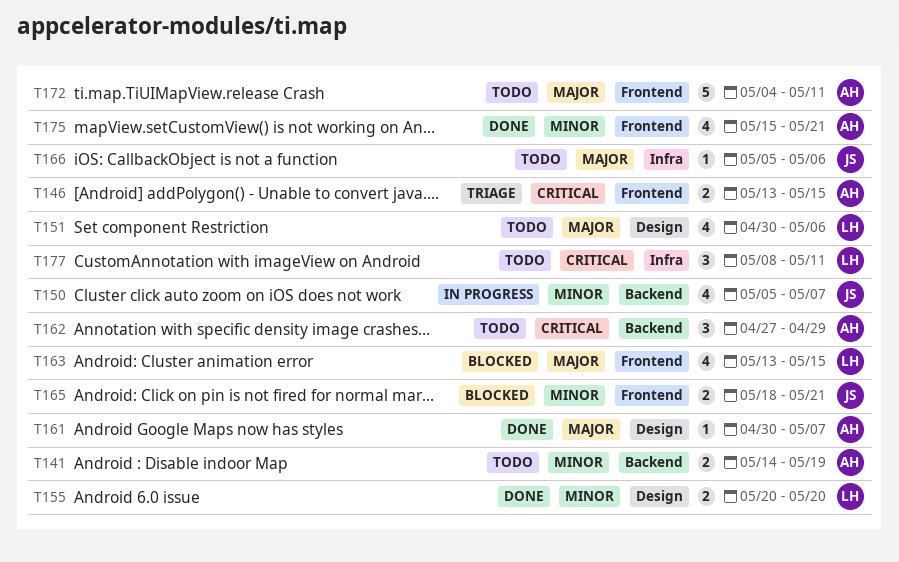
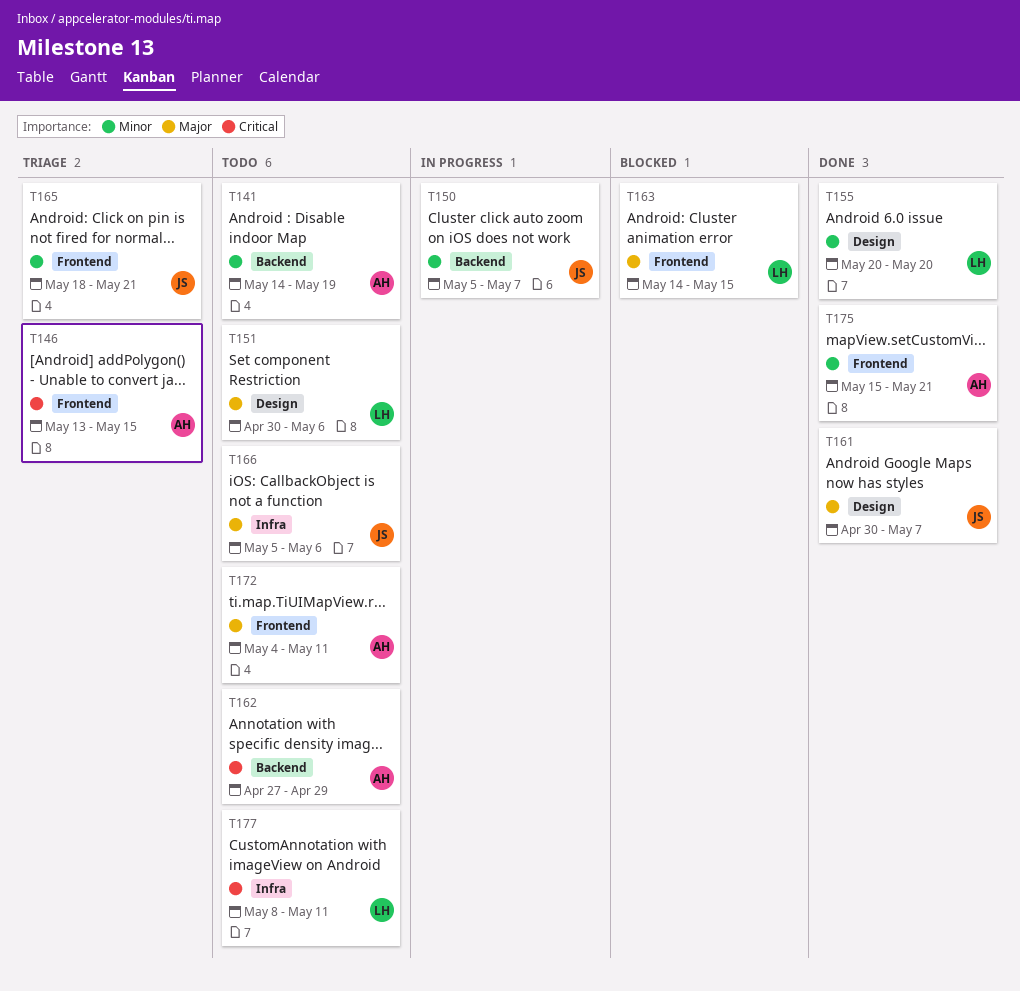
T161, owner: AH -> JS
T163, start: May 13 -> May 14
T165, status: Blocked -> Triage

